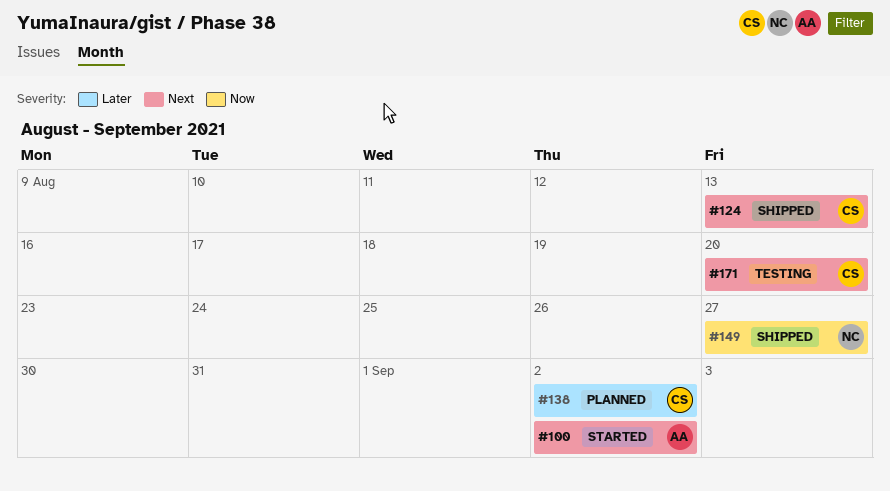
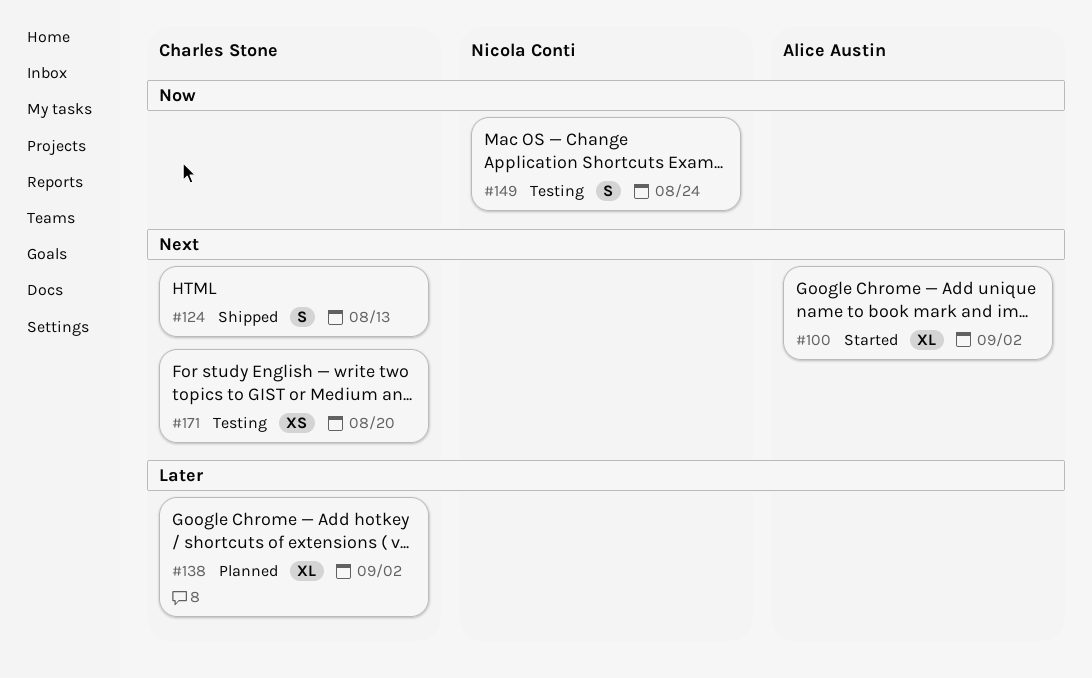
#149, status: Shipped -> Testing
#149, due: Aug 27 -> Aug 24

